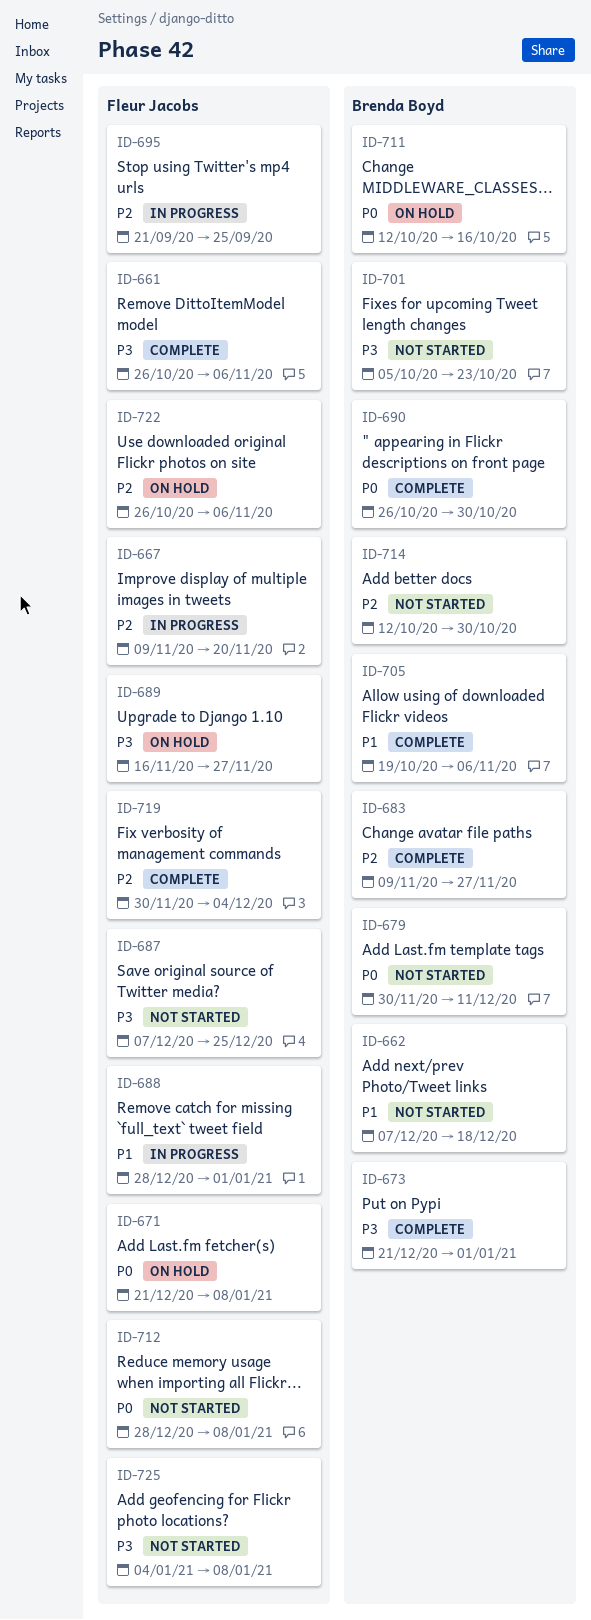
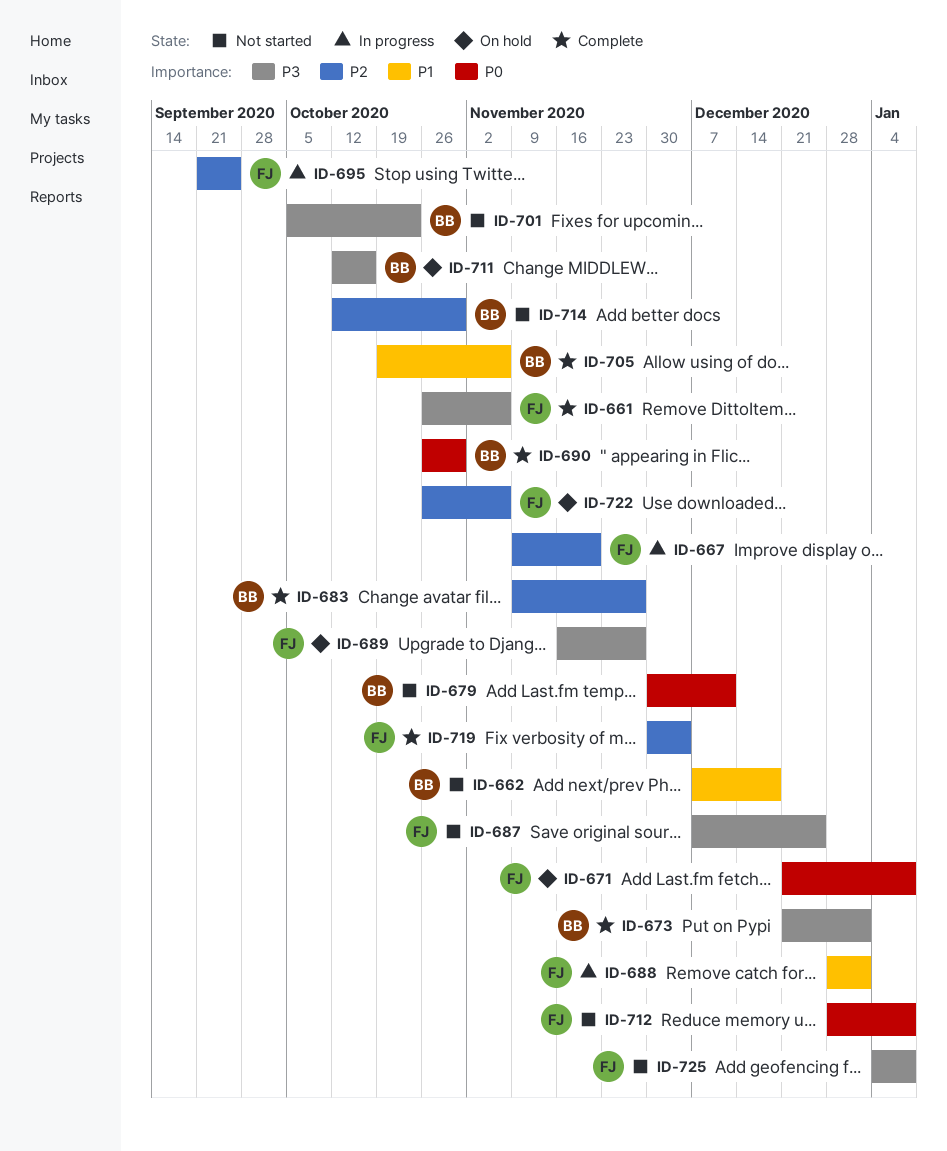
ID-711, priority: P0 -> P3

